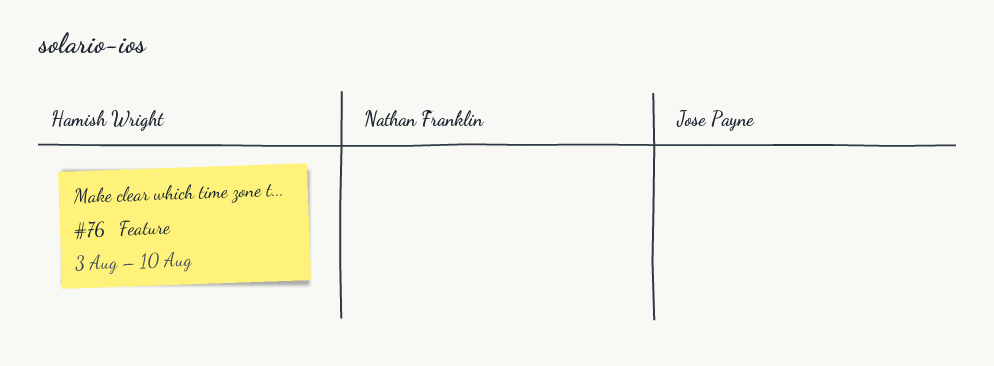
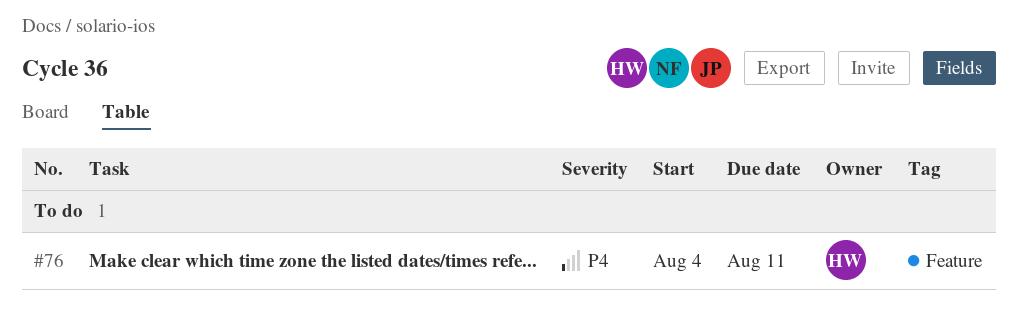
#76, start: Aug 3 -> Aug 4
#76, due: Aug 10 -> Aug 11

